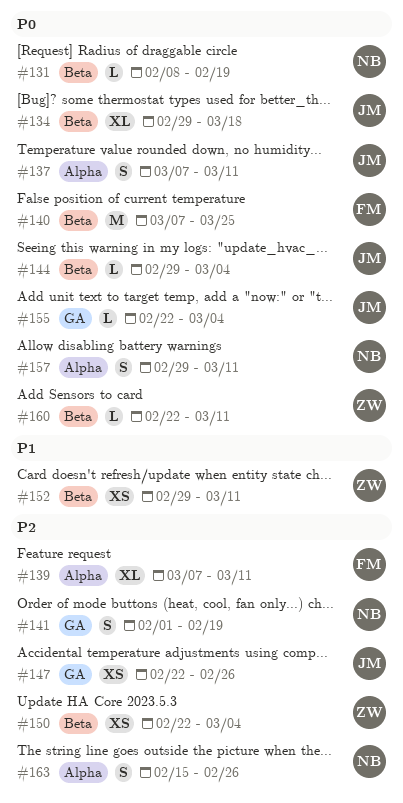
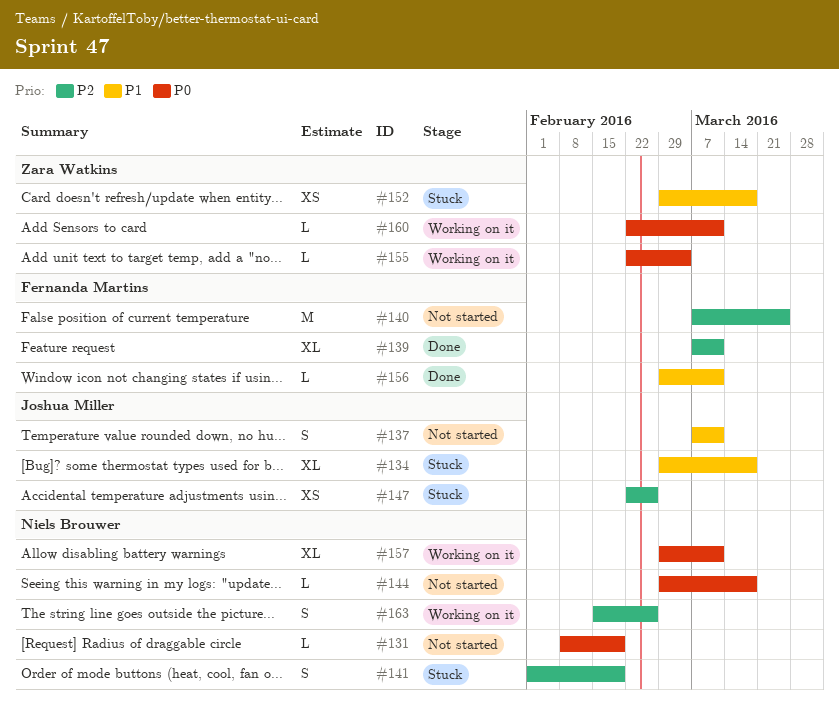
#134, priority: P0 -> P1
#137, priority: P0 -> P1
#140, priority: P0 -> P2
#144, owner: Joshua Miller -> Niels Brouwer
#144, due: Mar 4 -> Mar 18
#150: present -> none
#152, due: Mar 11 -> Mar 18
#155, owner: Joshua Miller -> Zara Watkins
#156: none -> present
#157, estimate: S -> XL

